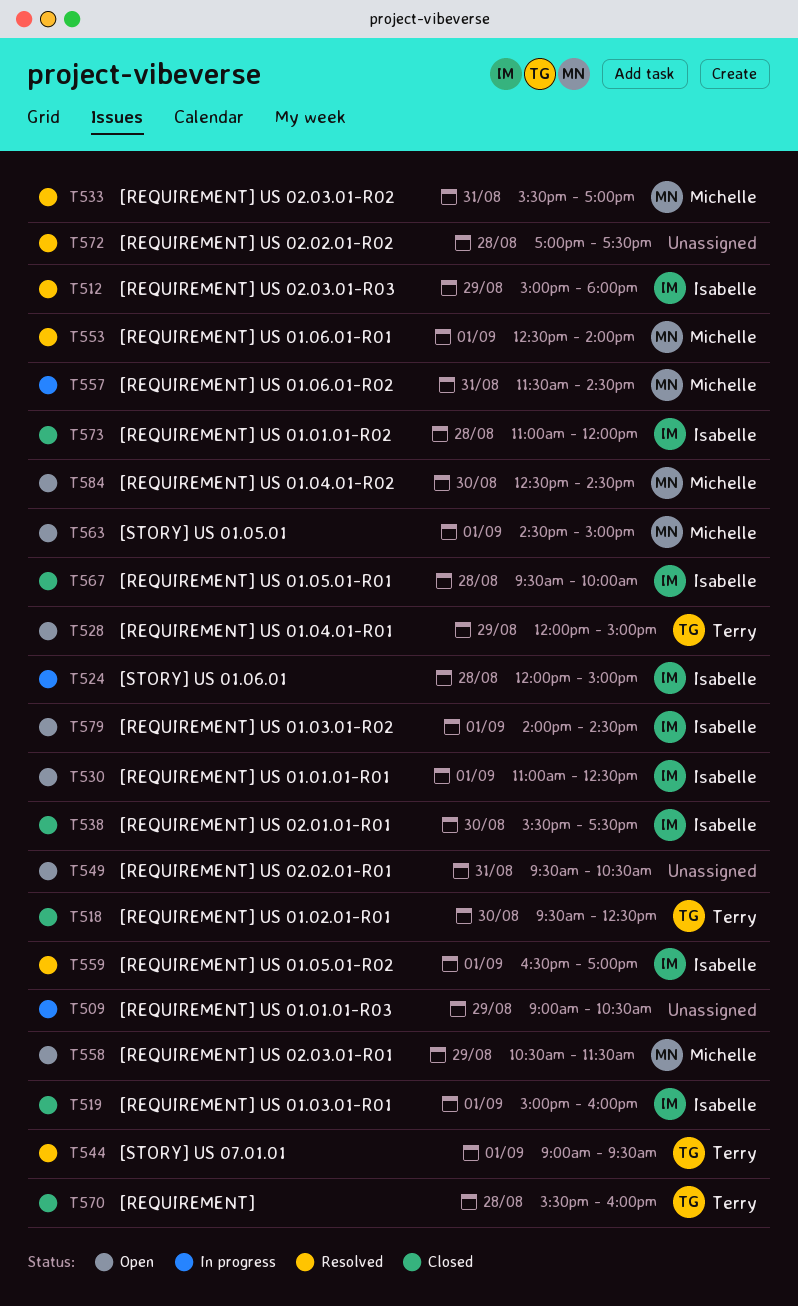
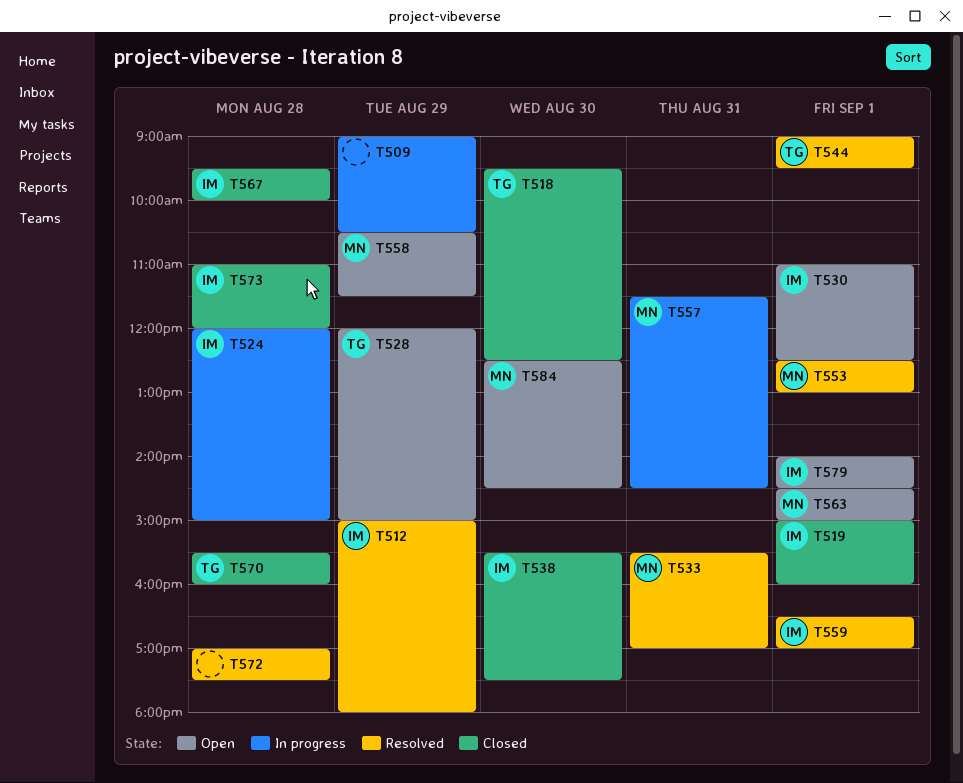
T549: present -> none
T553, ends: 14:00 -> 13:00

